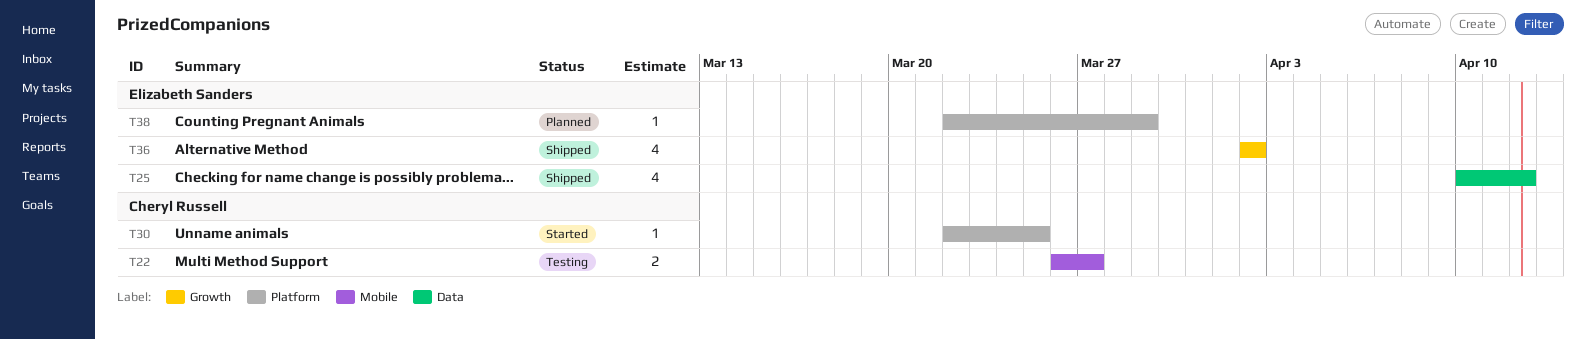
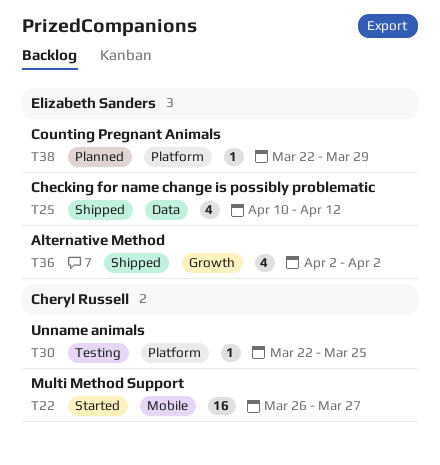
T22, status: Testing -> Started
T22, estimate: 2 -> 16
T30, status: Started -> Testing

